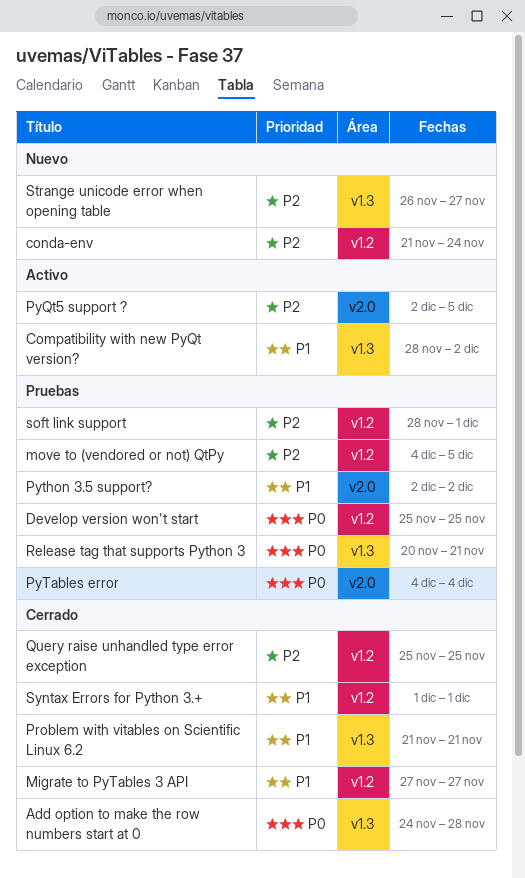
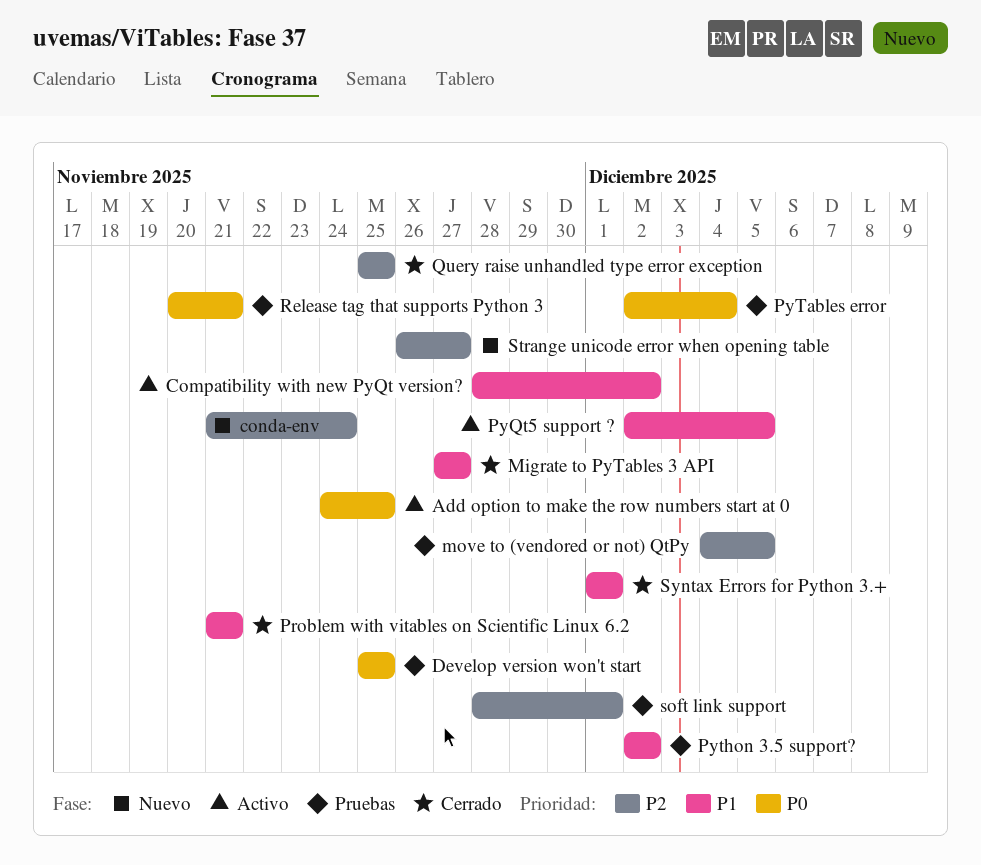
Add option to make the row numbers start at 0, status: Cerrado -> Activo
Add option to make the row numbers start at 0, due: Nov 28 -> Nov 25
PyQt5 support ?, priority: P2 -> P1
PyTables error, start: Dec 4 -> Dec 2

